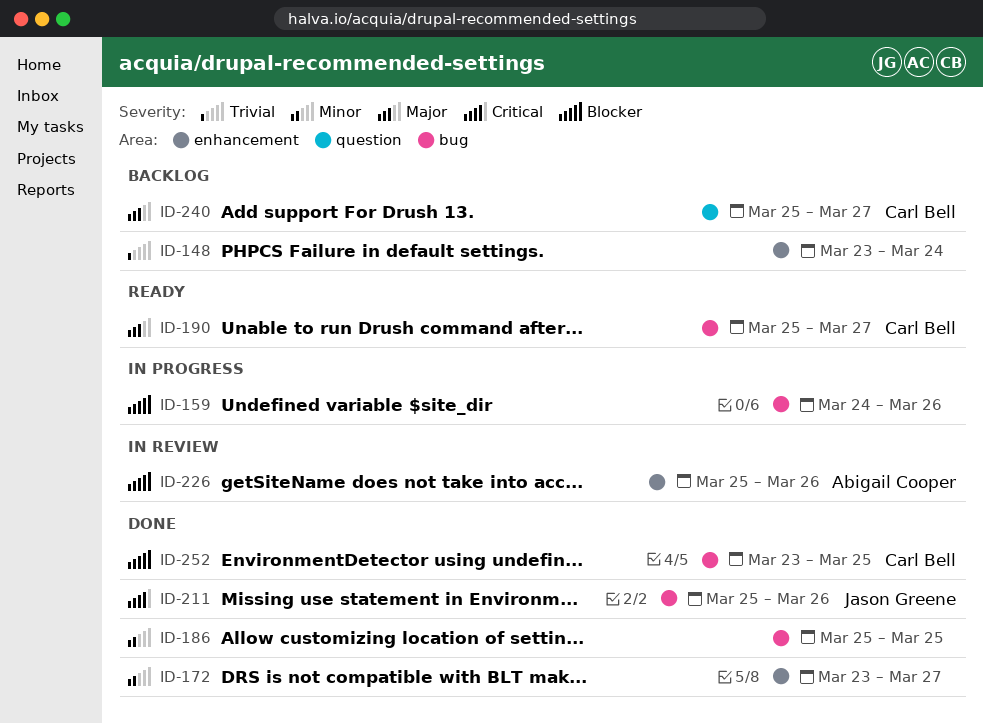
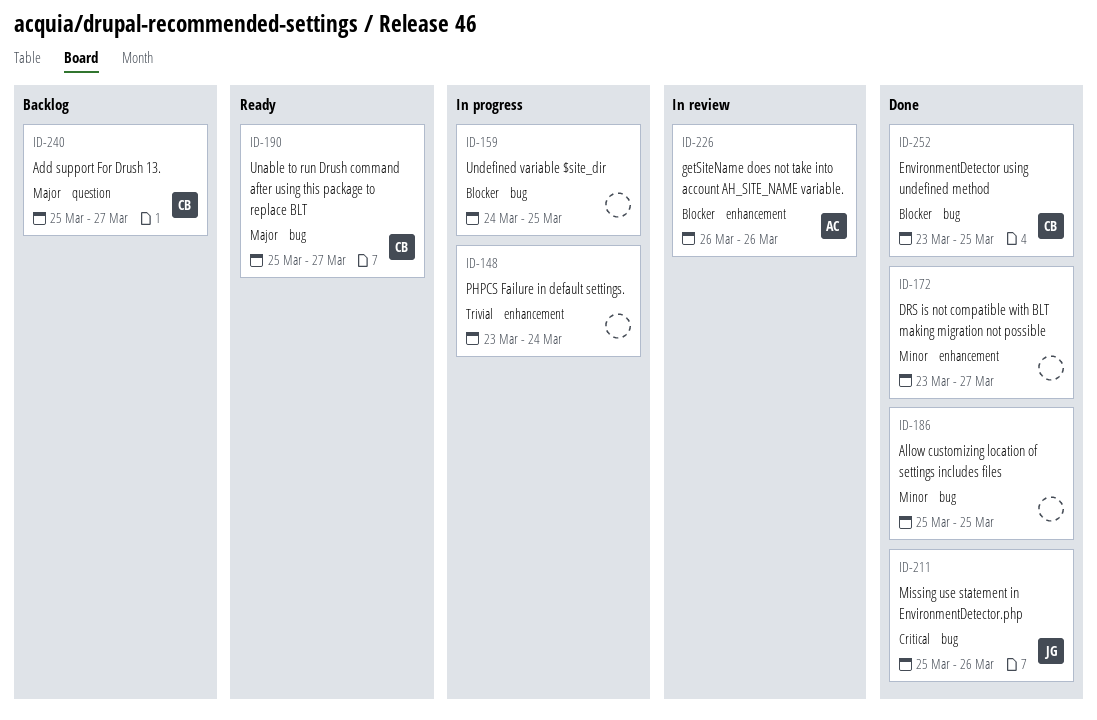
ID-148, status: Backlog -> In progress
ID-159, due: Mar 26 -> Mar 25
ID-226, start: Mar 25 -> Mar 26

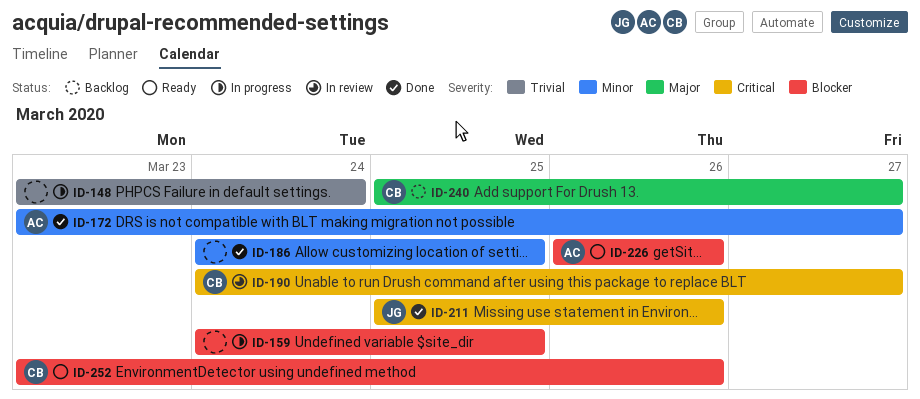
ID-172, owner: none -> AC
ID-186, start: Mar 25 -> Mar 24
ID-190, status: Ready -> In review
ID-190, priority: Major -> Critical
ID-190, start: Mar 25 -> Mar 24
ID-226, status: In review -> Ready
ID-252, status: Done -> Ready
ID-252, due: Mar 25 -> Mar 26

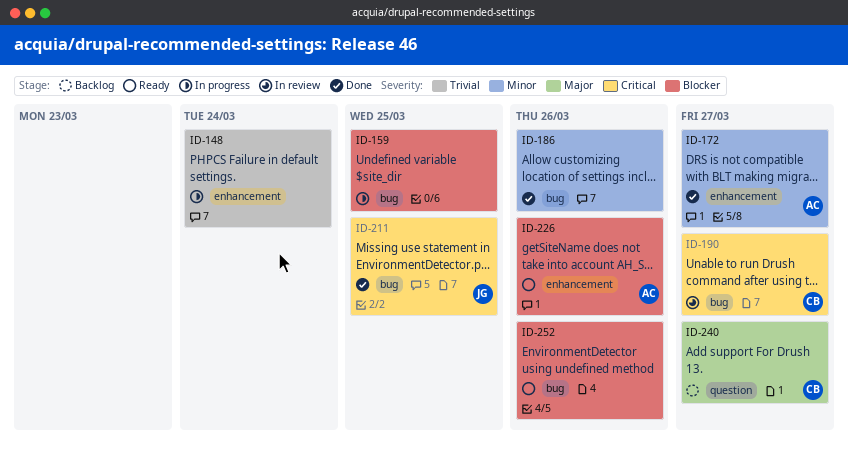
ID-186, due: Mar 25 -> Mar 26
ID-211, due: Mar 26 -> Mar 25
ID-252, owner: CB -> none

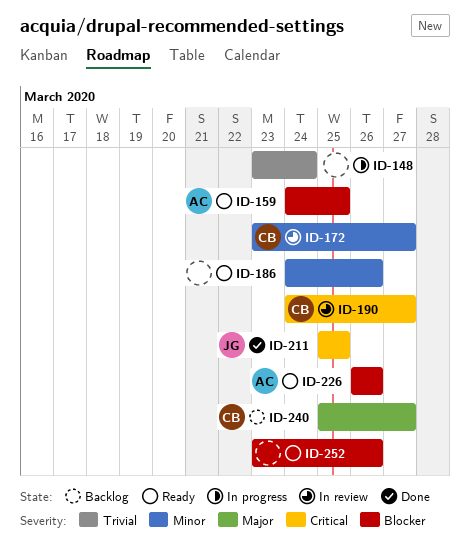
ID-159, status: In progress -> Ready
ID-159, owner: none -> AC
ID-172, status: Done -> In review
ID-172, owner: AC -> CB
ID-186, status: Done -> Ready

